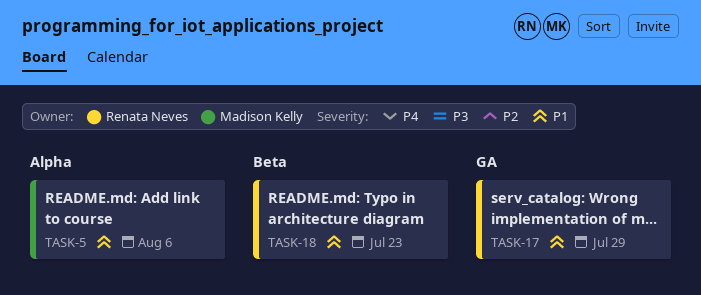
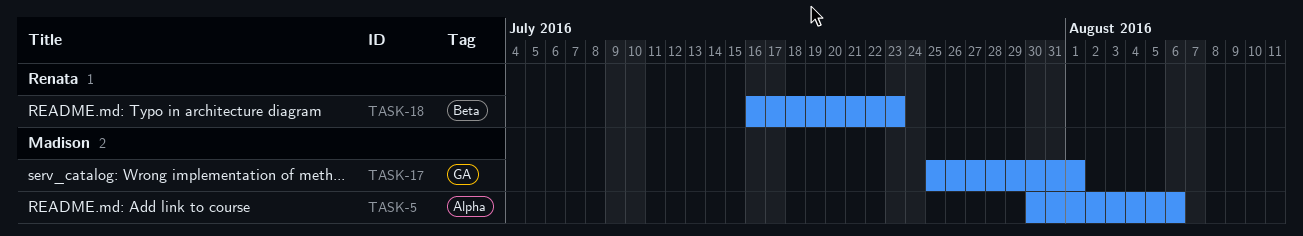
TASK-17, owner: Renata Neves -> Madison Kelly
TASK-17, due: Jul 29 -> Aug 1

